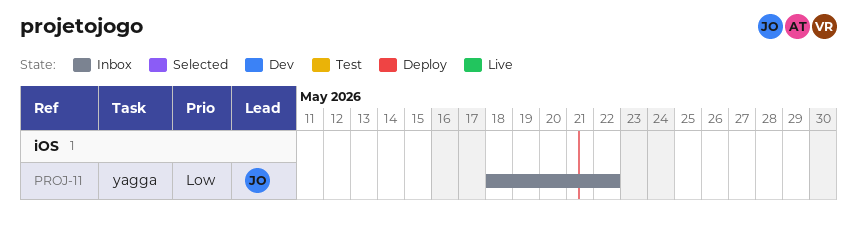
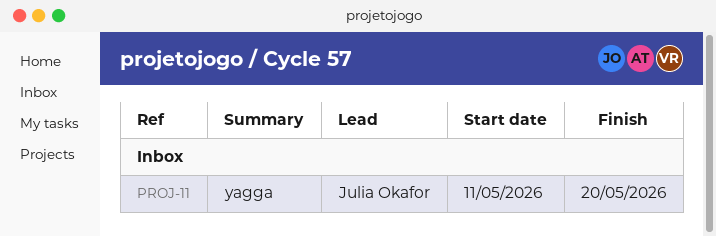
PROJ-11, start: May 18 -> May 11
PROJ-11, due: May 22 -> May 20

